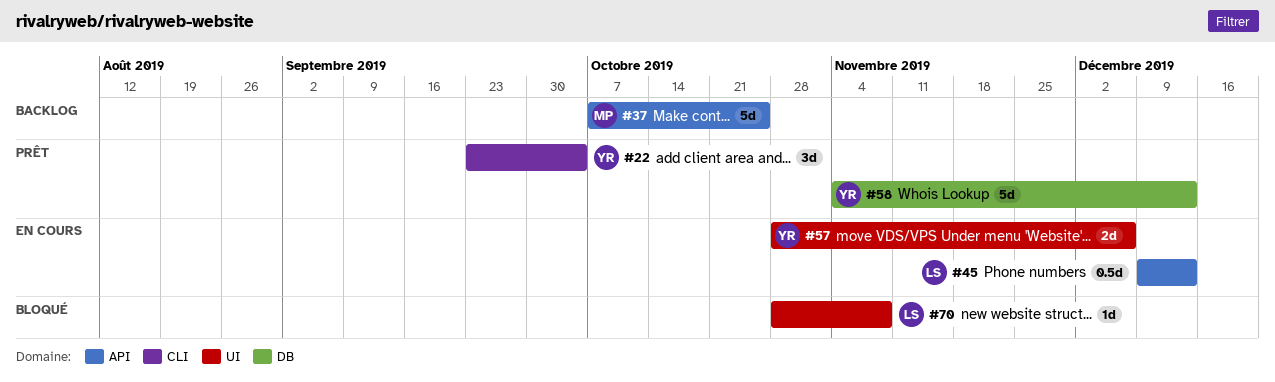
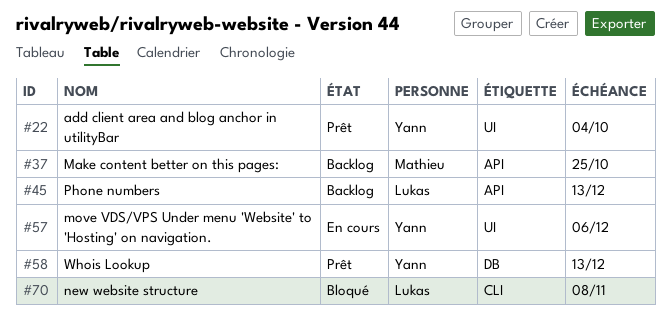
#22, label: CLI -> UI
#45, status: En cours -> Backlog
#70, label: UI -> CLI

